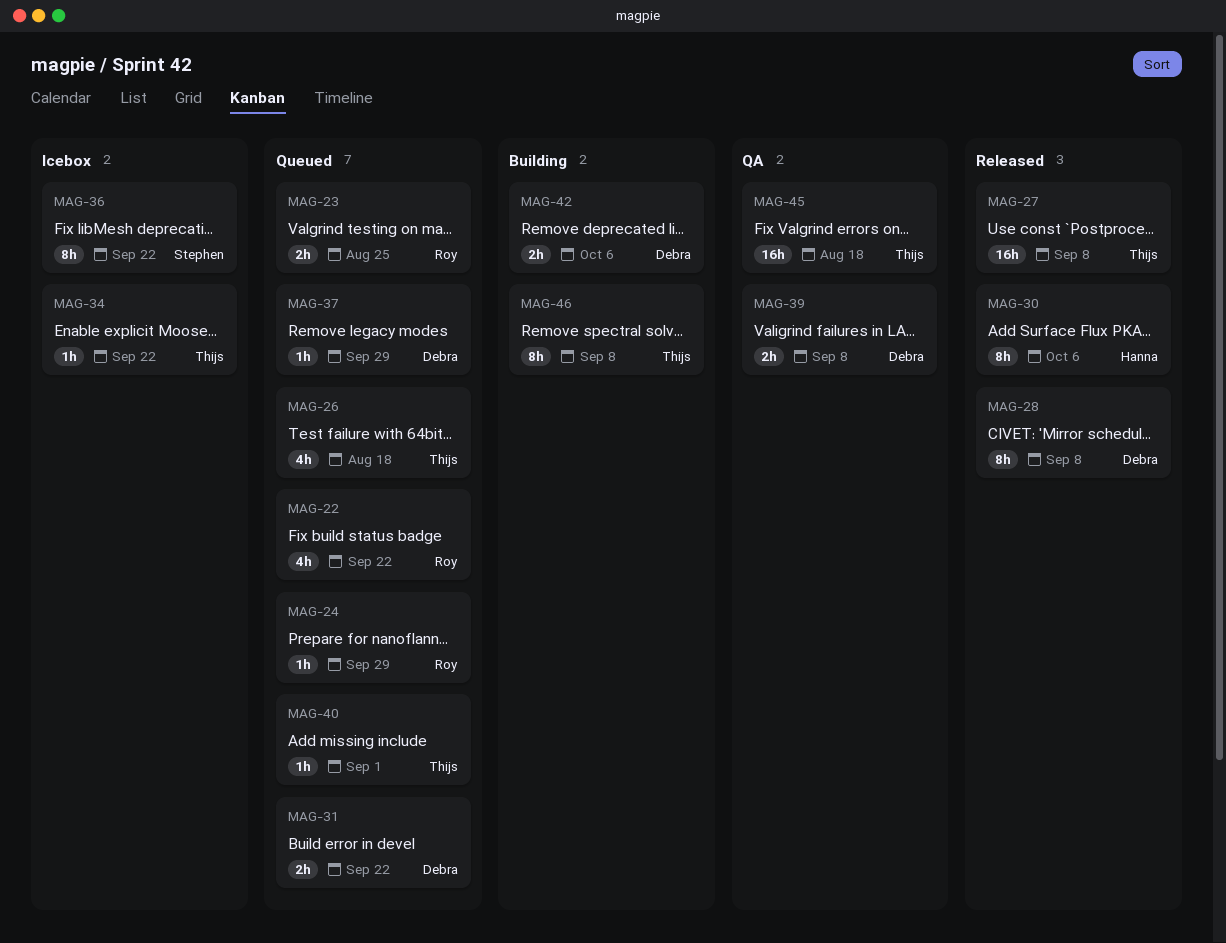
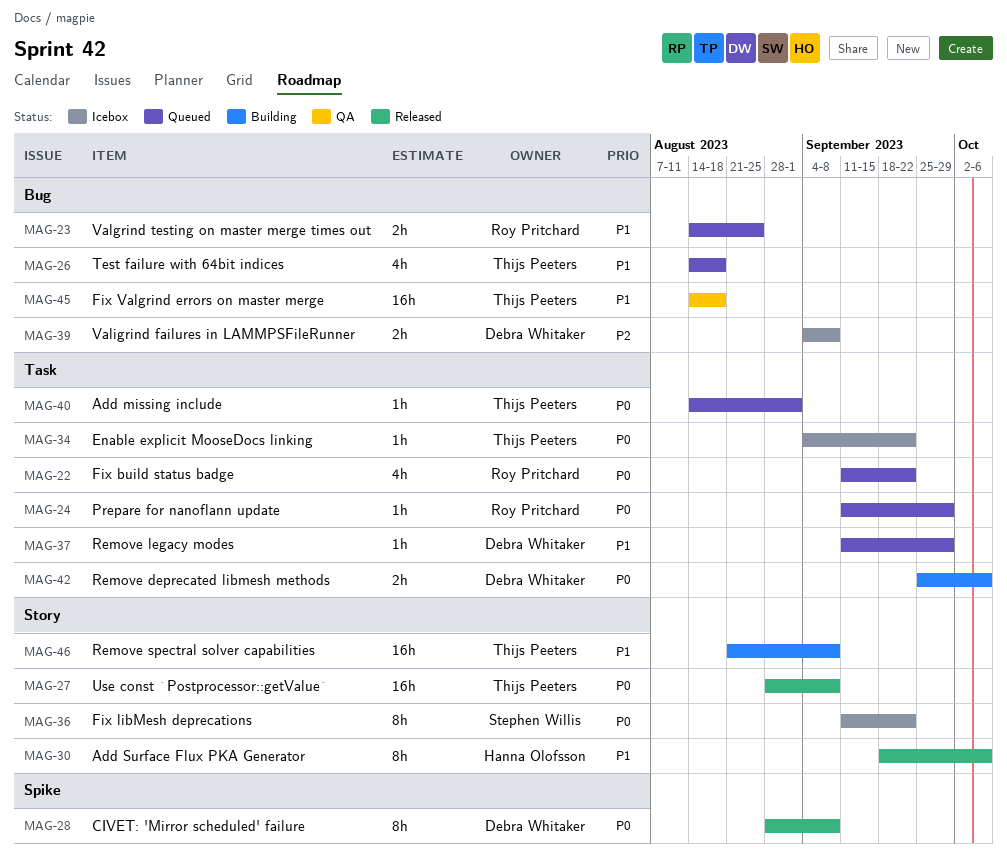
MAG-31: present -> none
MAG-39, status: QA -> Icebox
MAG-46, estimate: 8h -> 16h

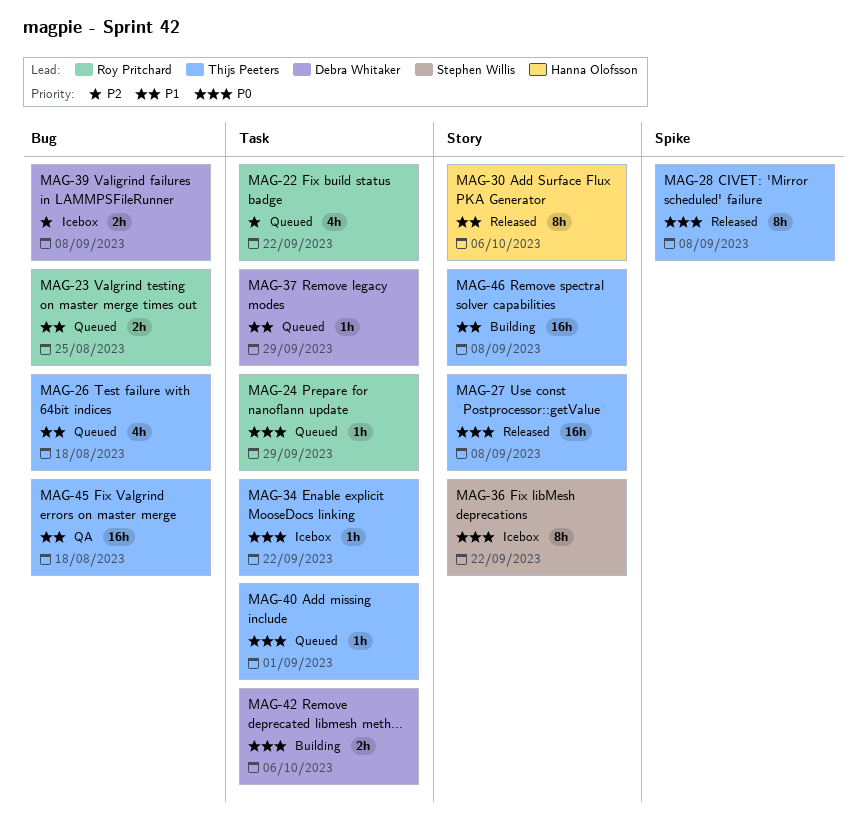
MAG-22, priority: P0 -> P2
MAG-28, owner: Debra Whitaker -> Thijs Peeters

